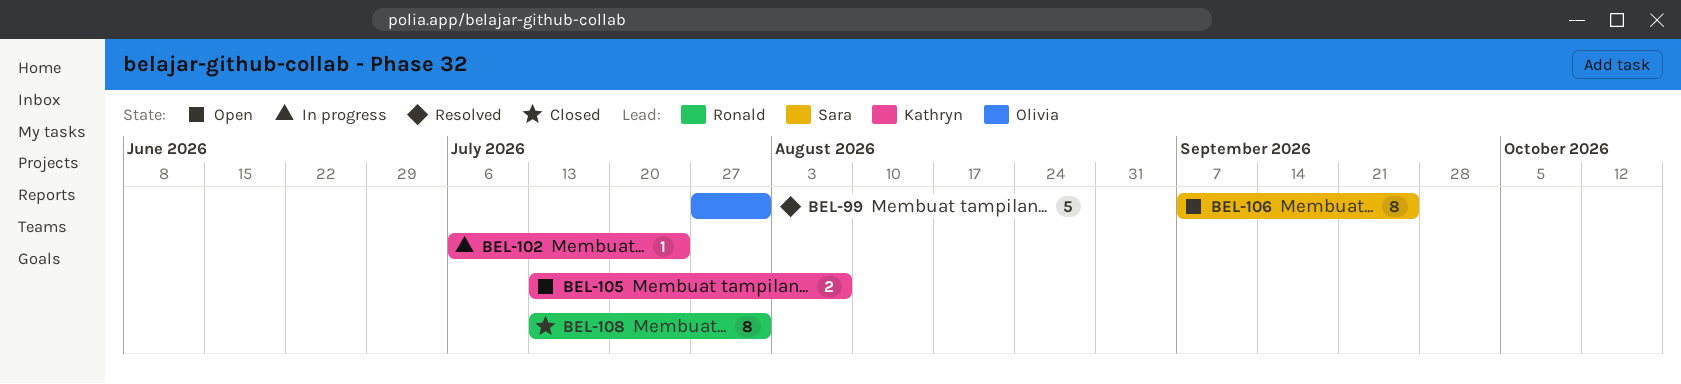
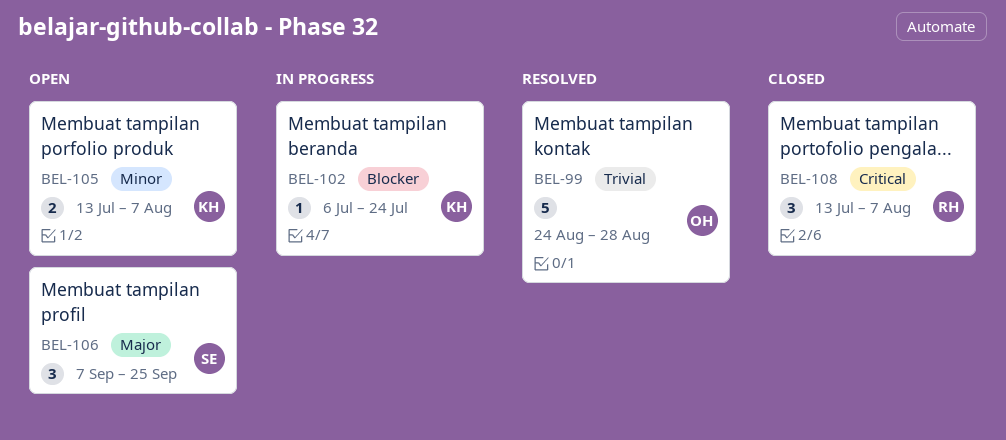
BEL-99, start: Jul 27 -> Aug 24
BEL-99, due: Jul 31 -> Aug 28
BEL-106, estimate: 8 -> 3
BEL-108, estimate: 8 -> 3
BEL-108, due: Jul 31 -> Aug 7

